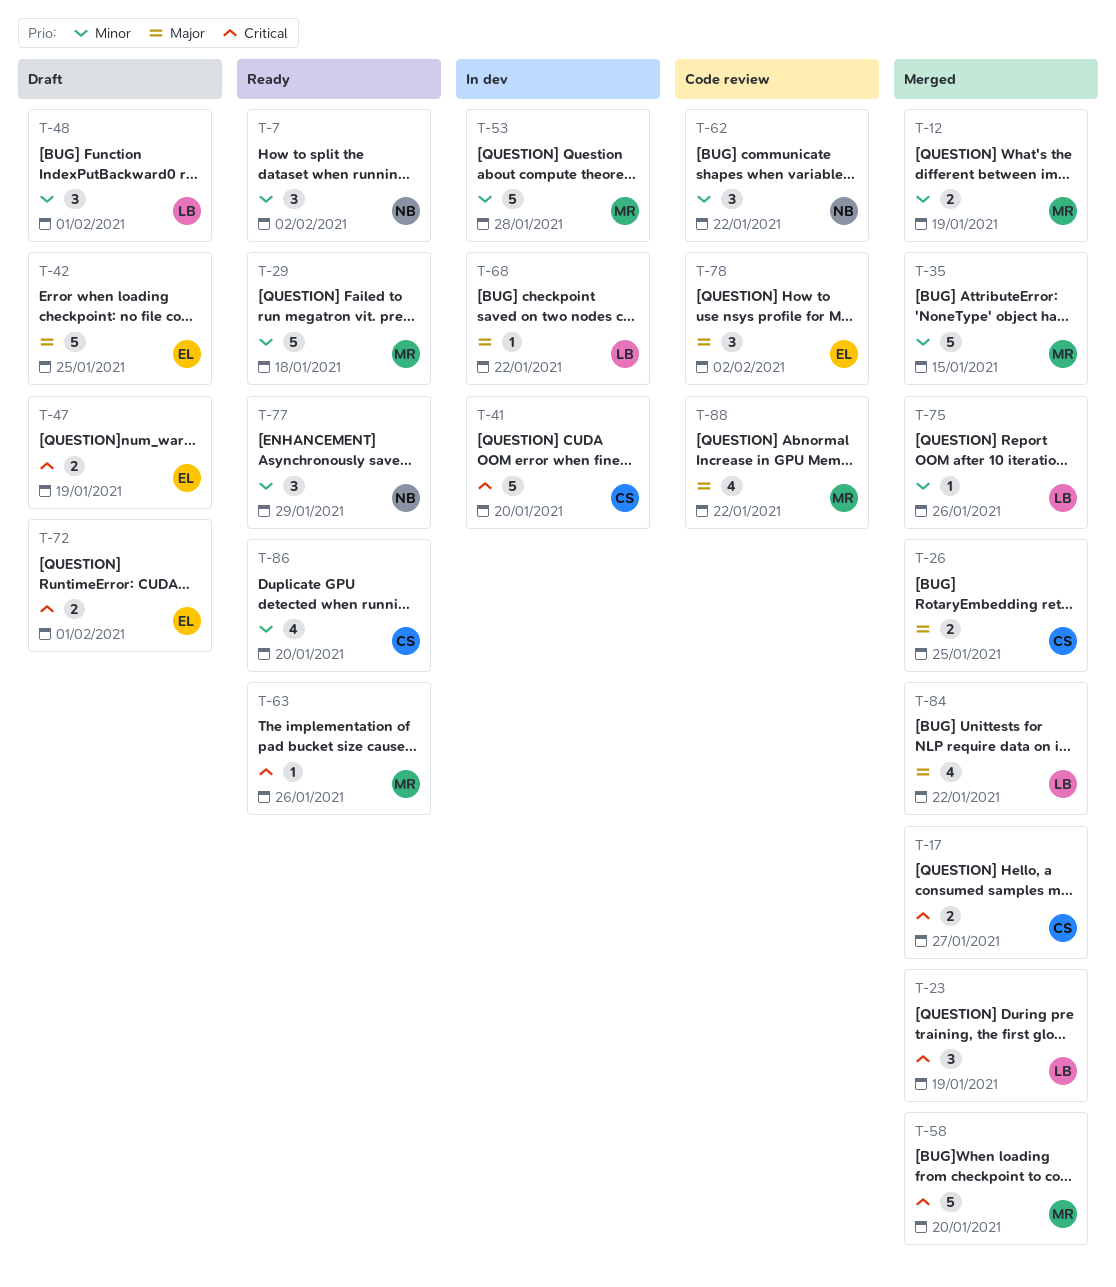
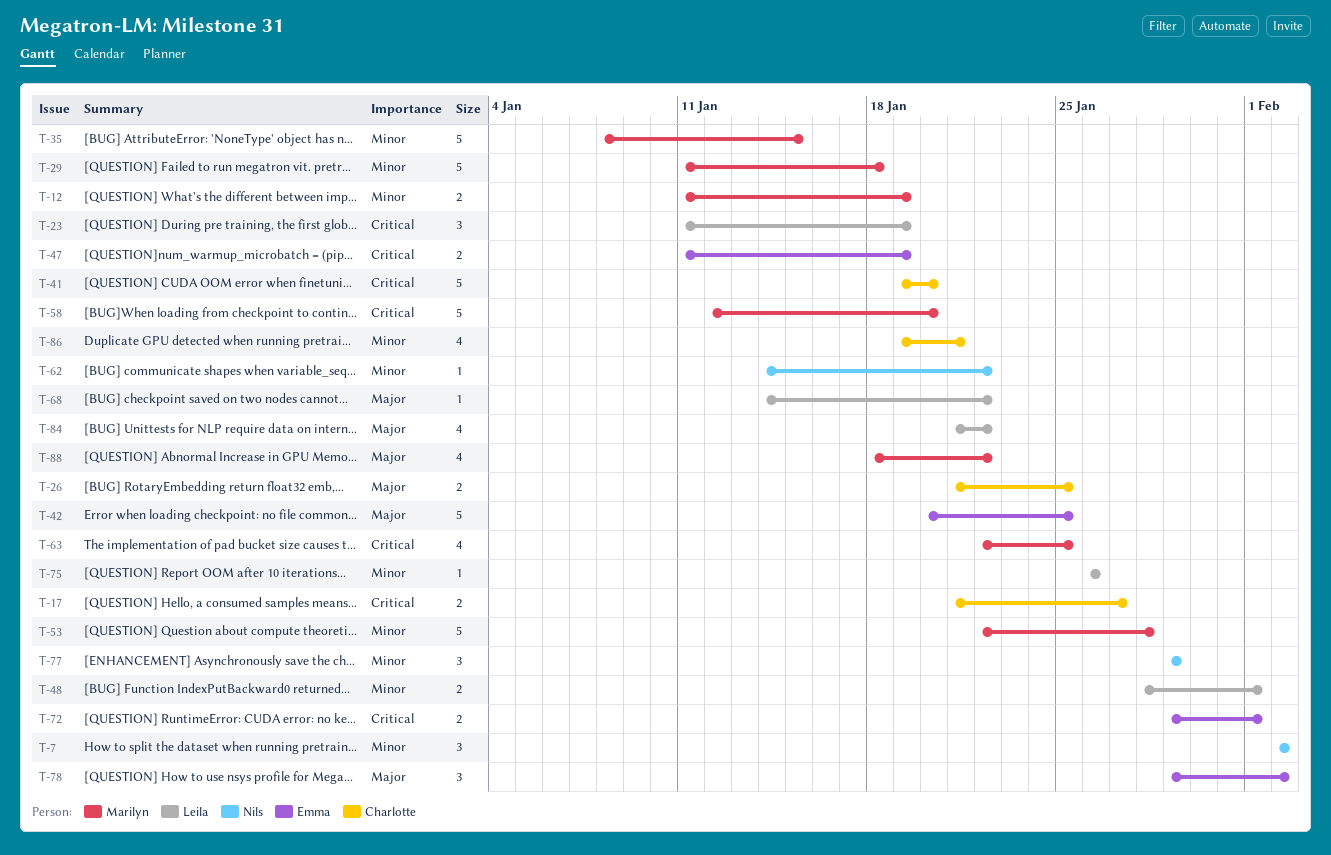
T-48, estimate: 3 -> 2
T-62, estimate: 3 -> 1
T-63, estimate: 1 -> 4
T-63, due: Jan 26 -> Jan 25
T-86, due: Jan 20 -> Jan 21

